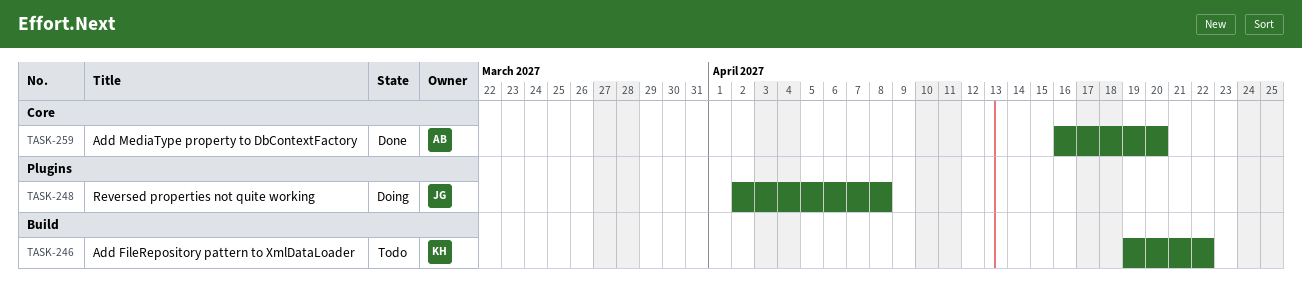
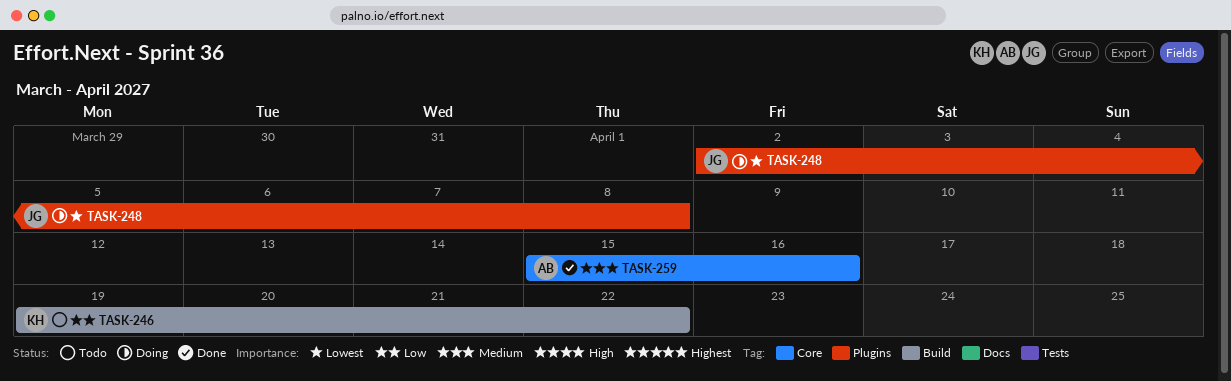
TASK-259, start: Apr 16 -> Apr 15
TASK-259, due: Apr 20 -> Apr 16

